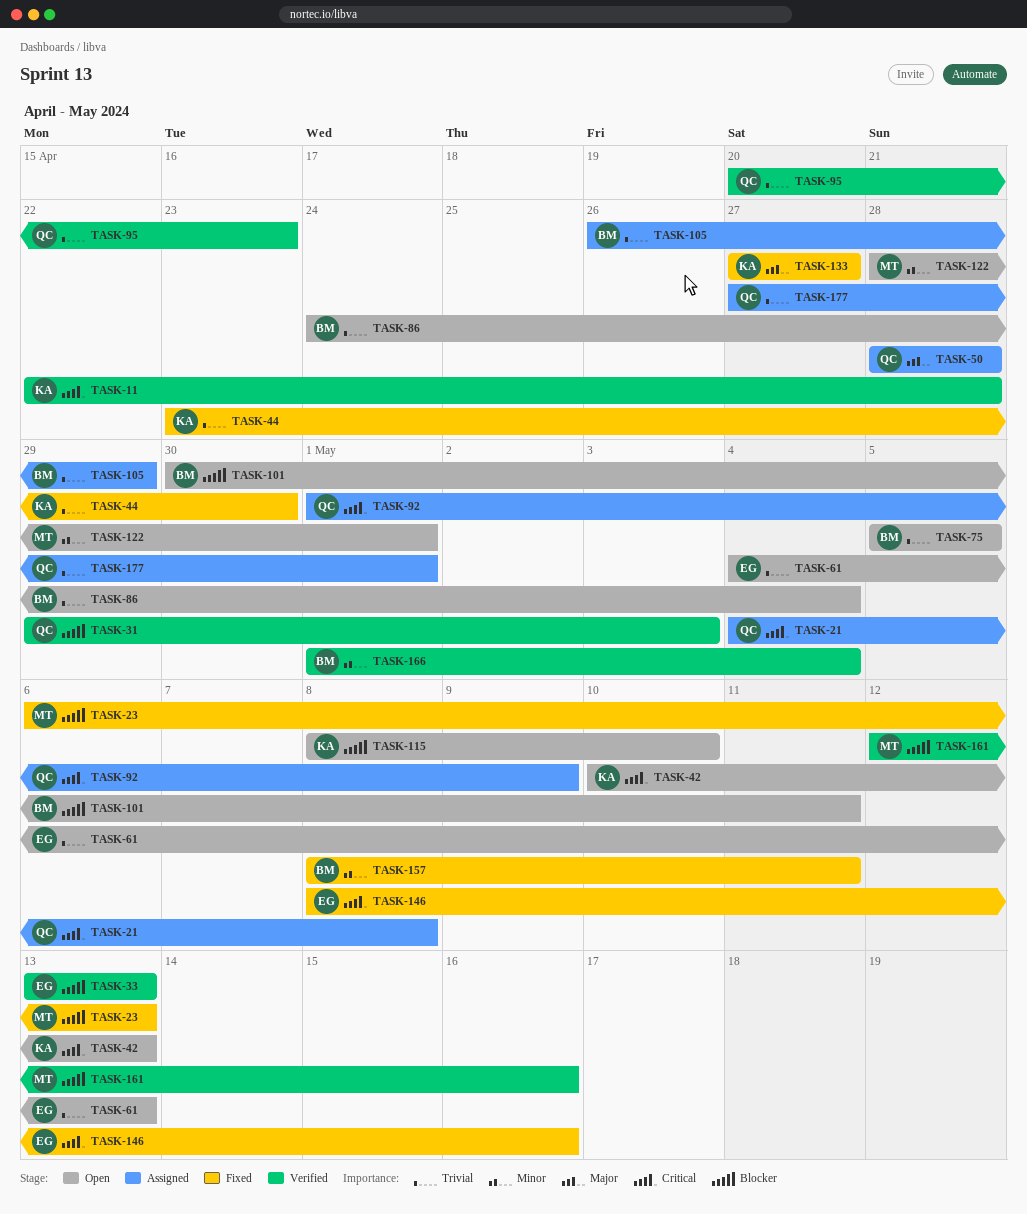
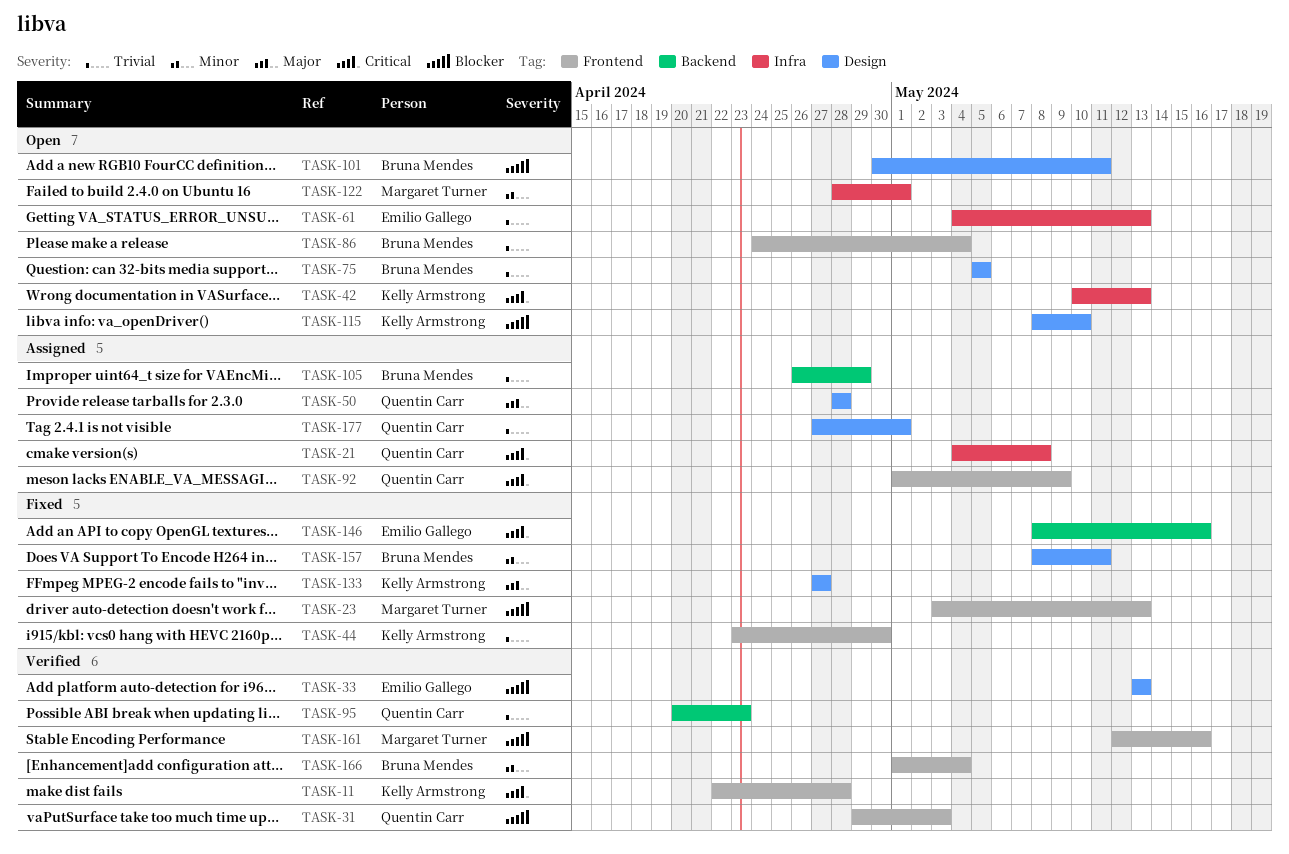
TASK-23, start: May 6 -> May 3

